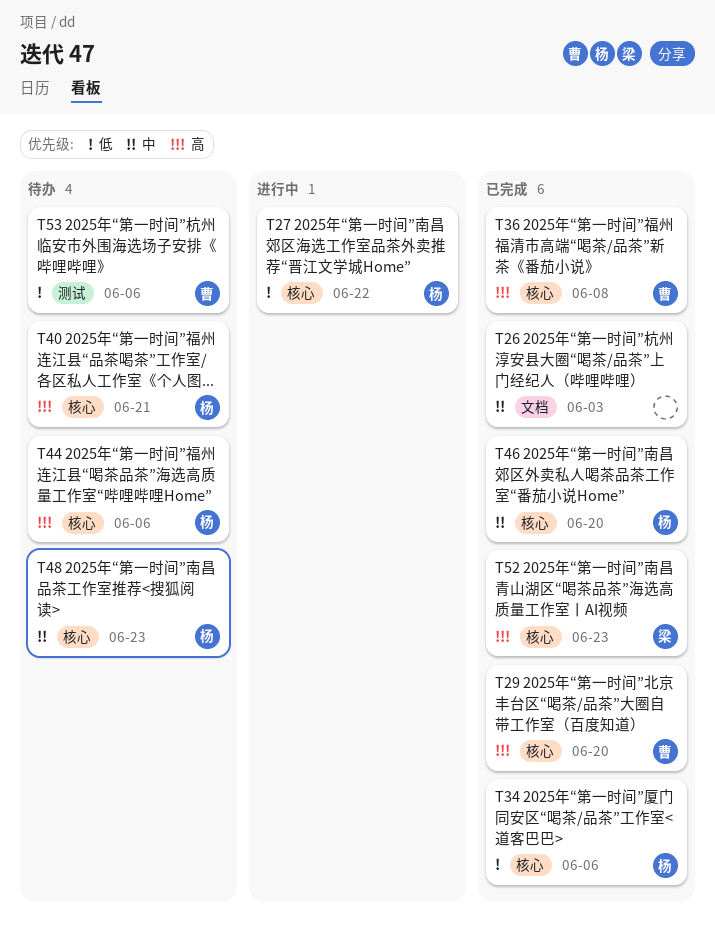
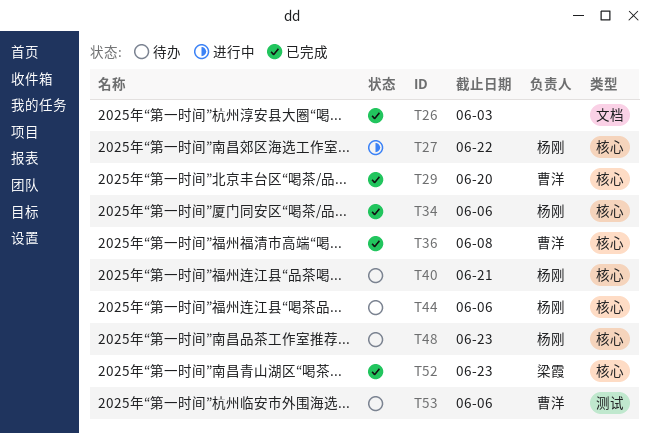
T46: present -> none

